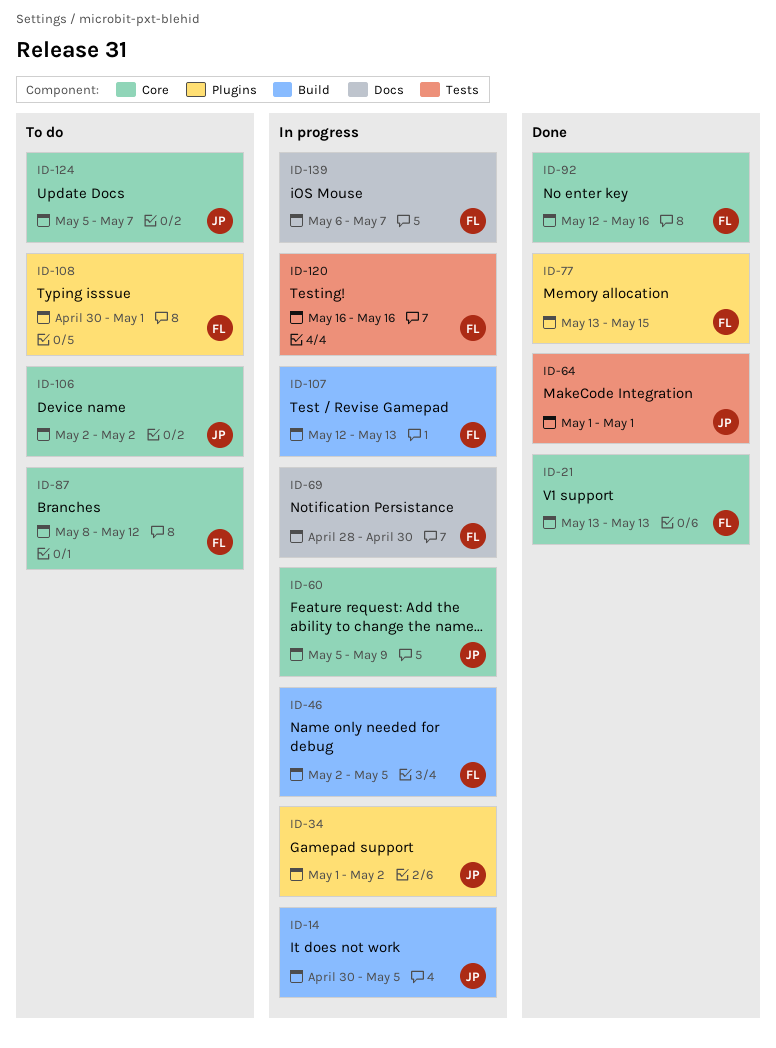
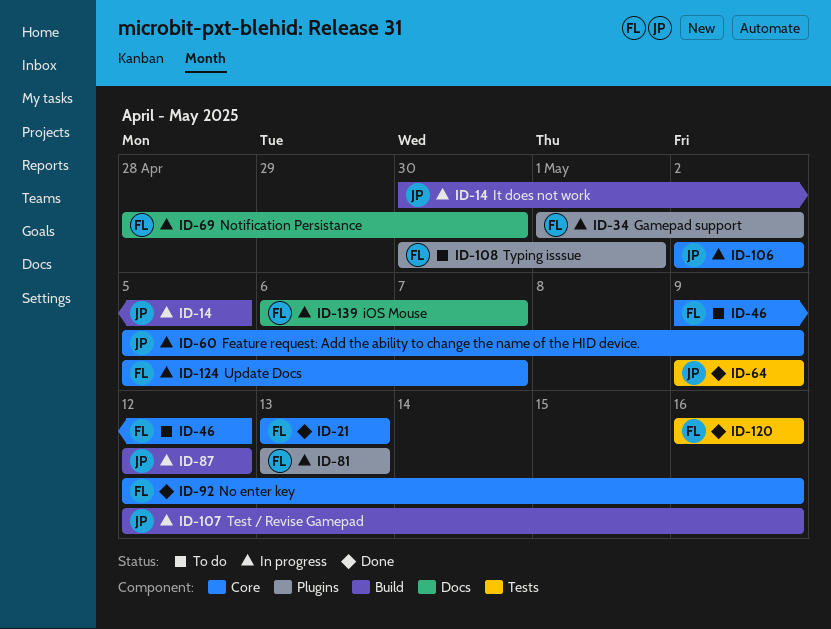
ID-34, owner: JP -> FL
ID-46, status: In progress -> To do
ID-46, label: Build -> Core
ID-46, start: May 2 -> May 9
ID-46, due: May 5 -> May 12
ID-64, start: May 1 -> May 9
ID-64, due: May 1 -> May 9
ID-77: present -> none
ID-81: none -> present
ID-87, status: To do -> In progress
ID-87, owner: FL -> JP
ID-87, label: Core -> Build
ID-87, start: May 8 -> May 12
ID-106, status: To do -> In progress
ID-107, owner: FL -> JP
ID-107, due: May 13 -> May 16
ID-120, status: In progress -> Done
ID-124, status: To do -> In progress
ID-124, owner: JP -> FL

